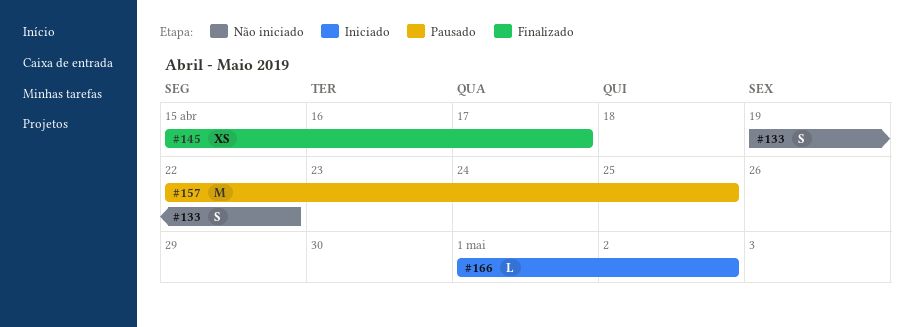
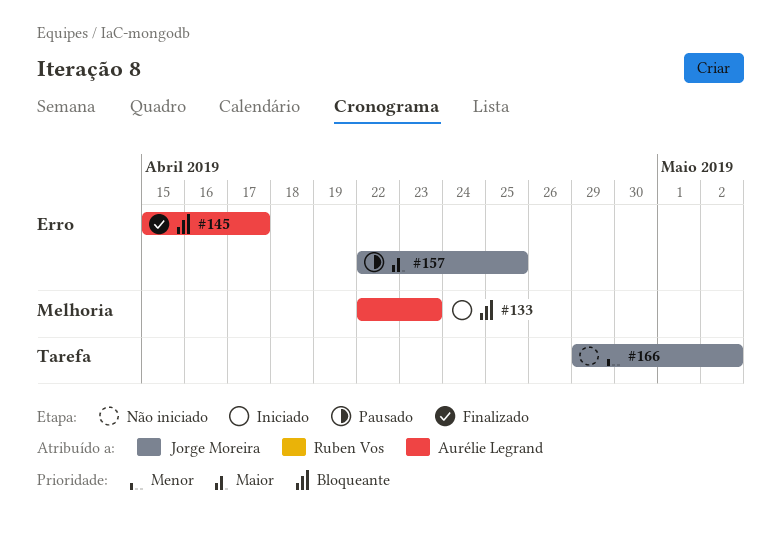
#133, status: Não iniciado -> Iniciado
#133, start: Apr 19 -> Apr 22
#133, due: Apr 22 -> Apr 23
#166, status: Iniciado -> Não iniciado
#166, start: May 1 -> Apr 29

